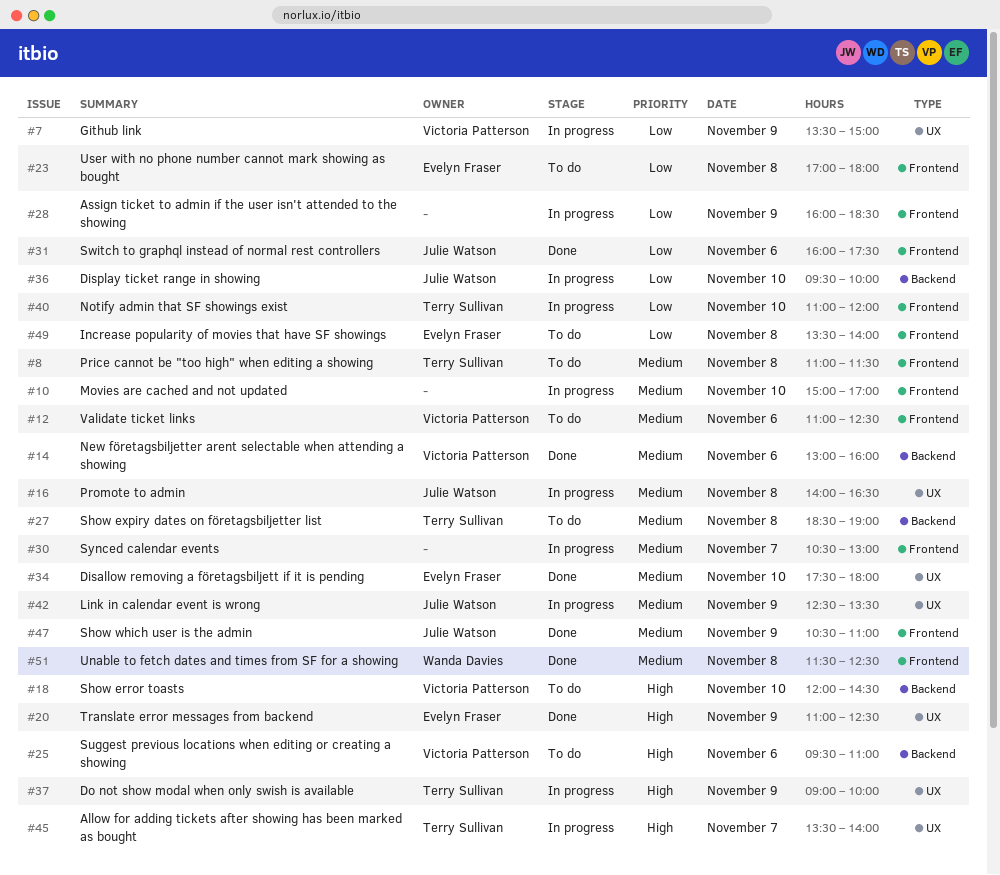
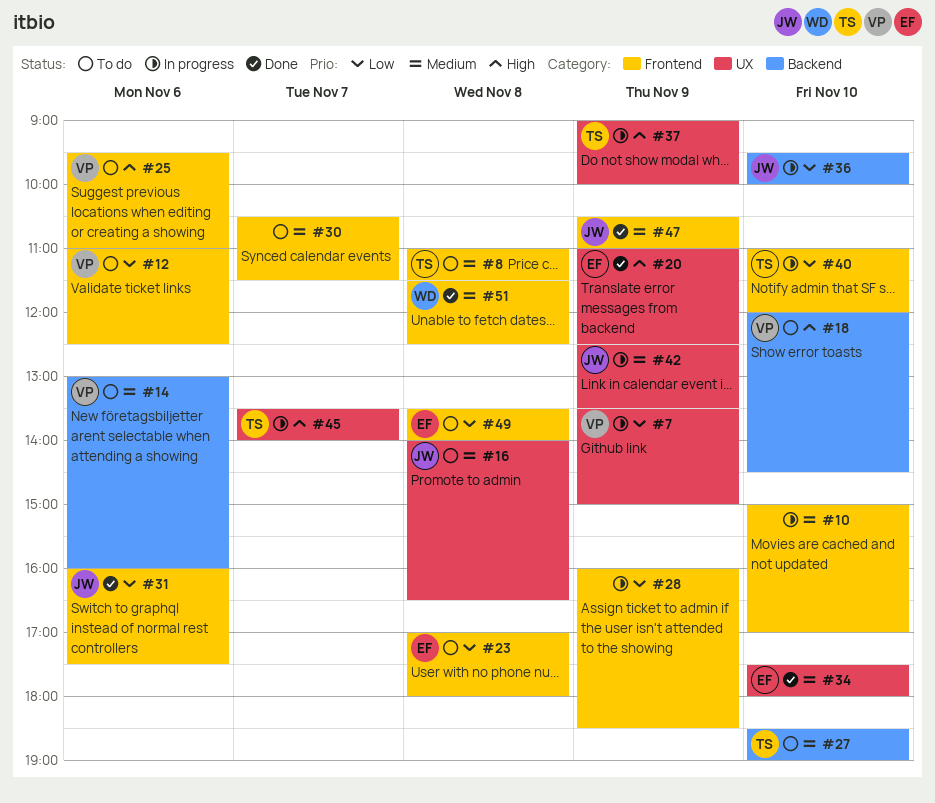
#12, priority: Medium -> Low
#14, status: Done -> To do
#16, status: In progress -> To do
#25, label: Backend -> Frontend
#27, day: Nov 8 -> Nov 10
#30, status: In progress -> To do
#30, ends: 13:00 -> 11:30

